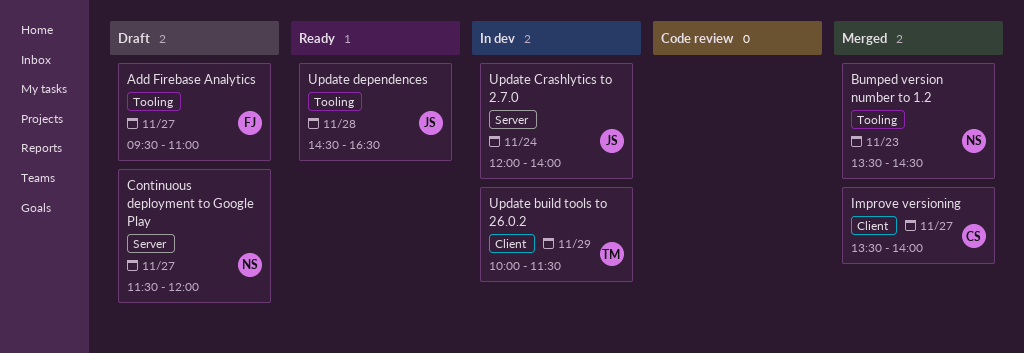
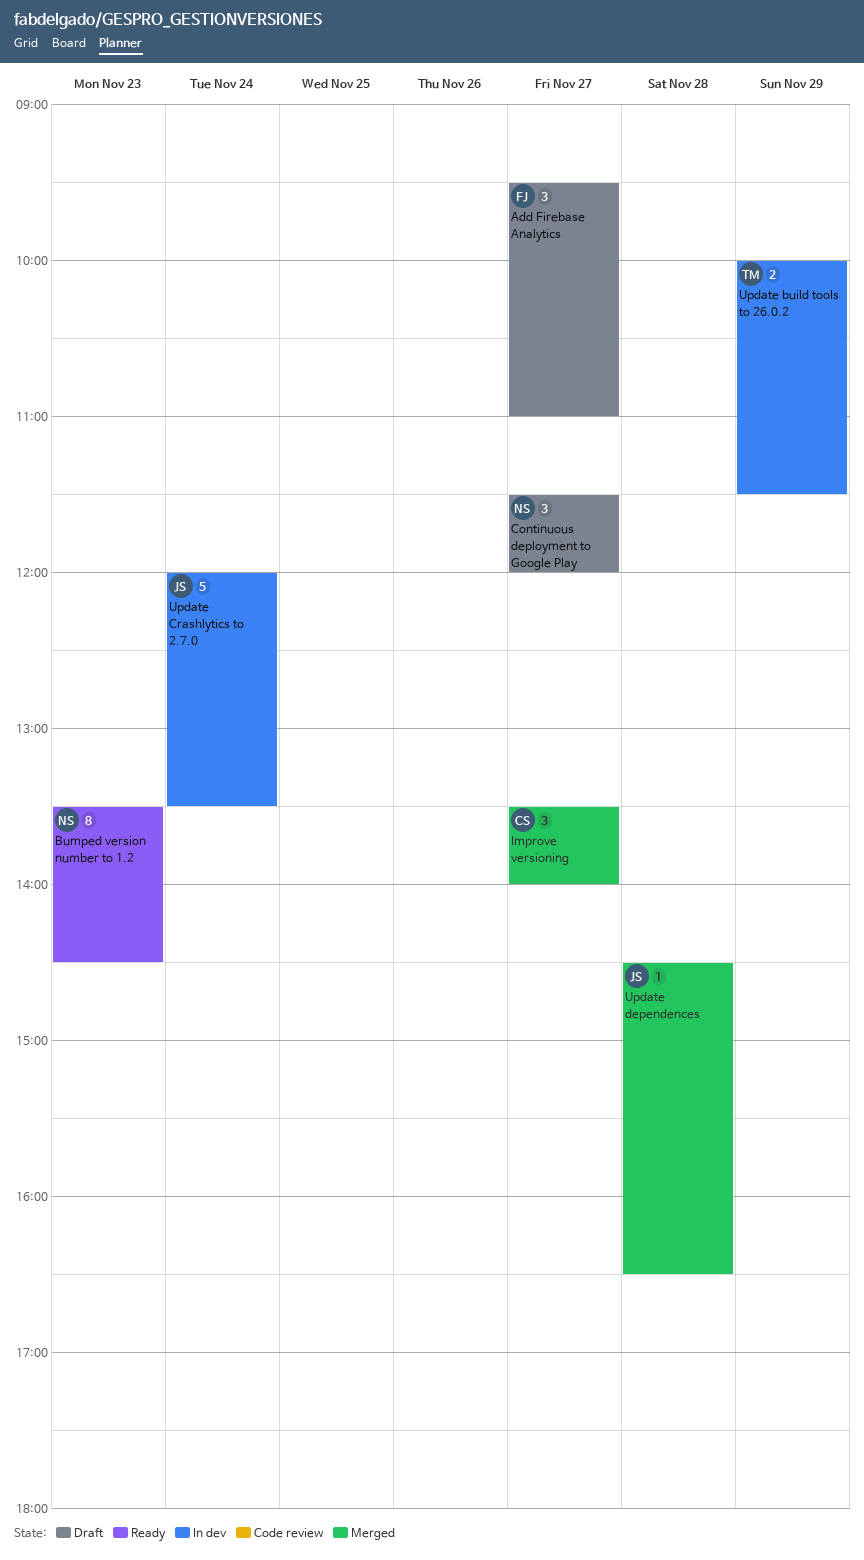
Bumped version number to 1.2, status: Merged -> Ready
Update Crashlytics to 2.7.0, ends: 14:00 -> 13:30
Update dependences, status: Ready -> Merged

